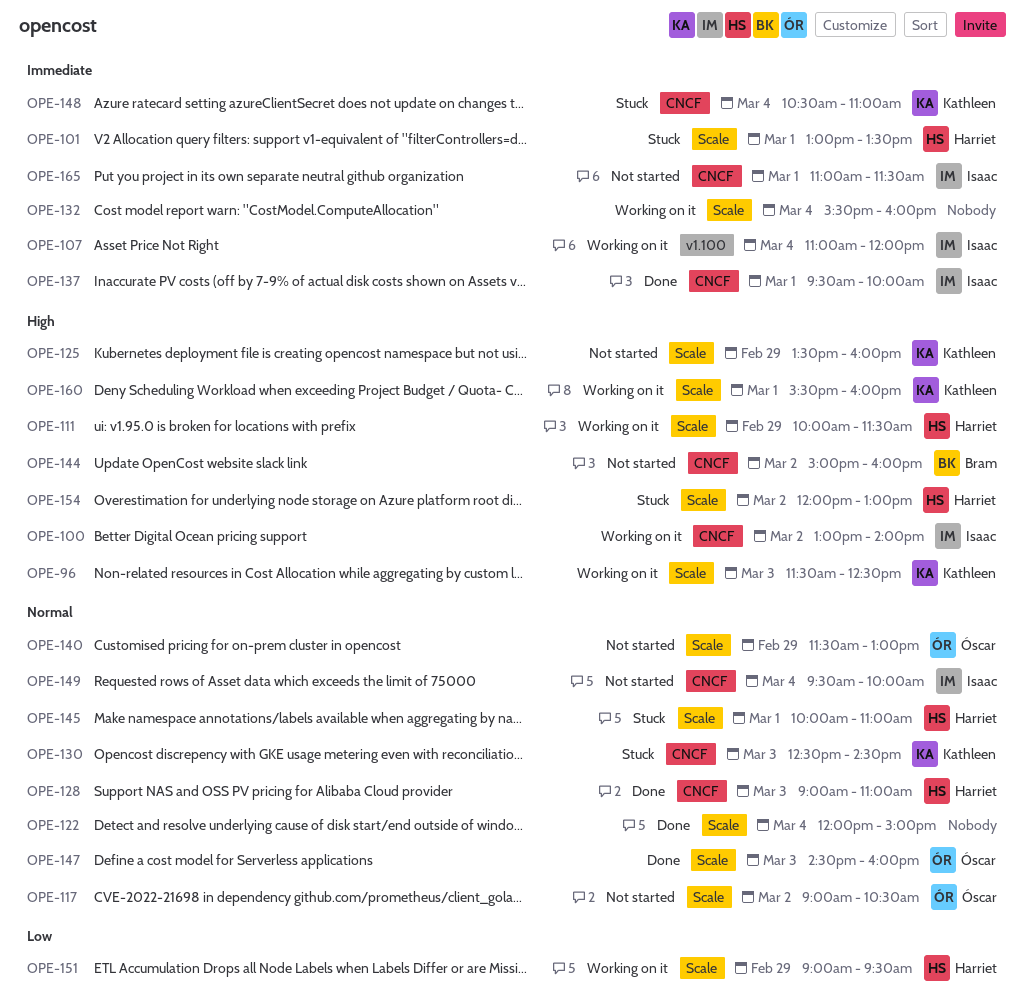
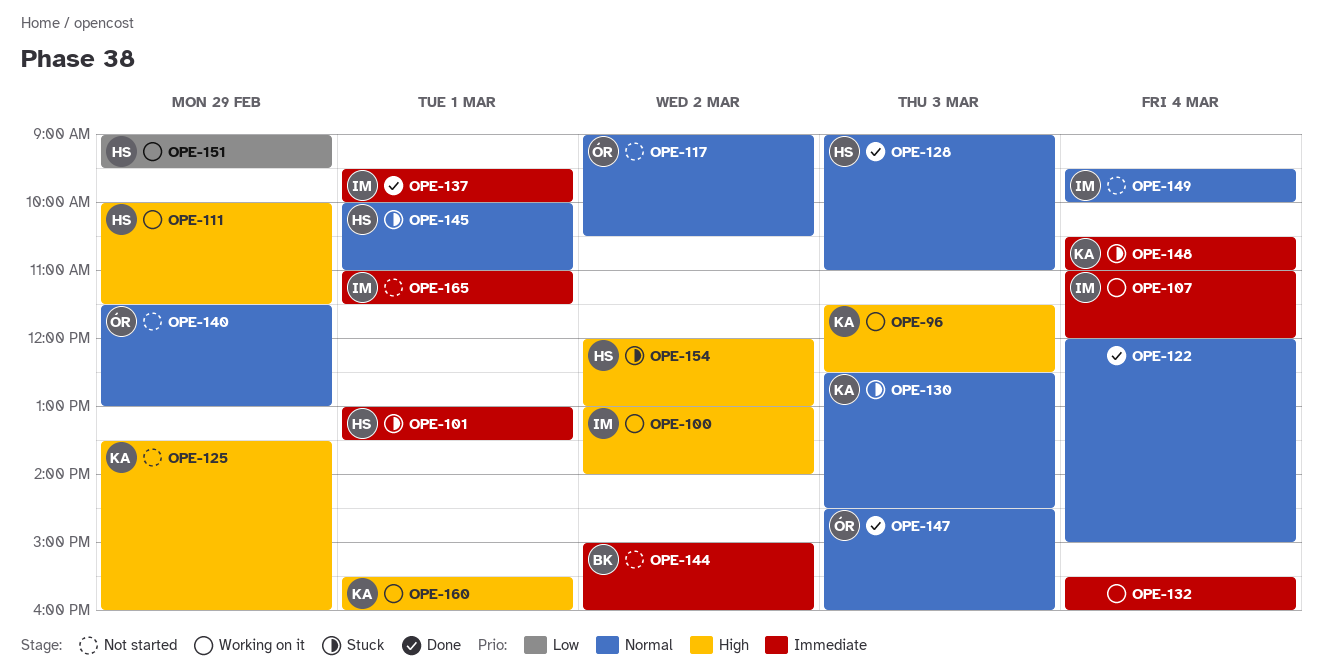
OPE-144, priority: High -> Immediate

